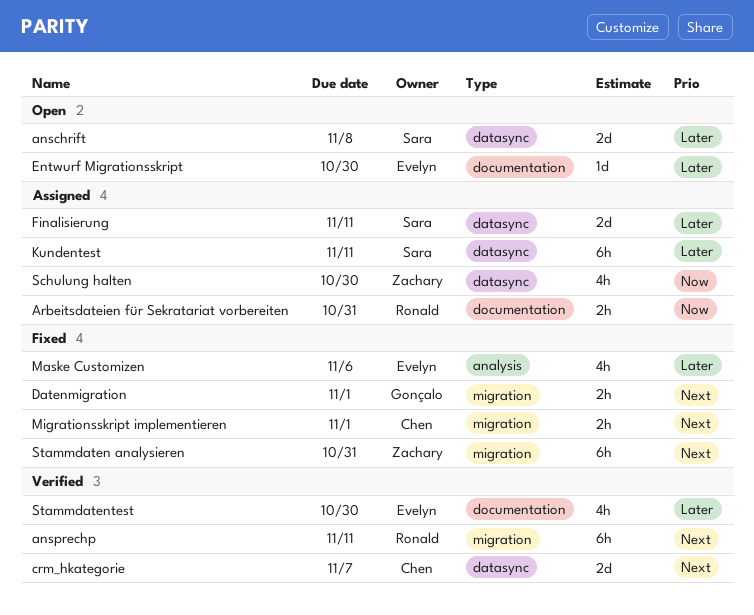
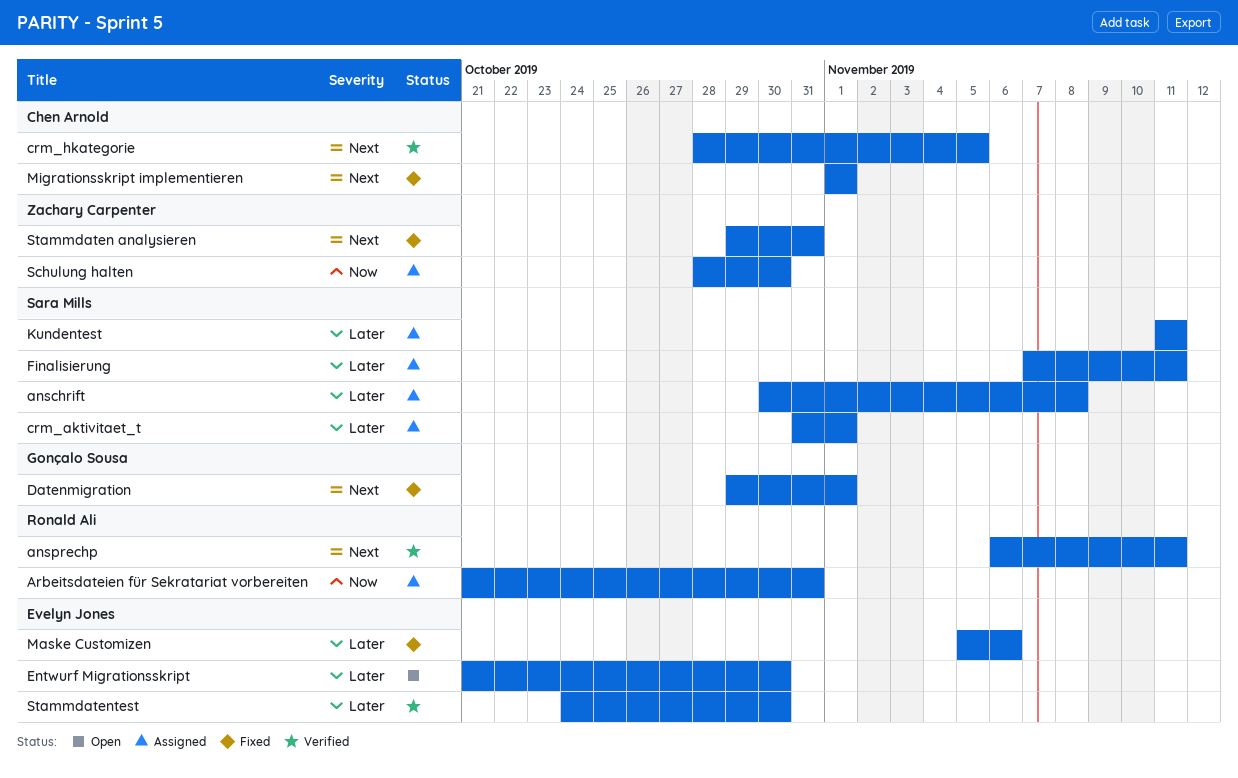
anschrift, status: Open -> Assigned
crm_aktivitaet_t: none -> present
crm_hkategorie, due: Nov 7 -> Nov 5

